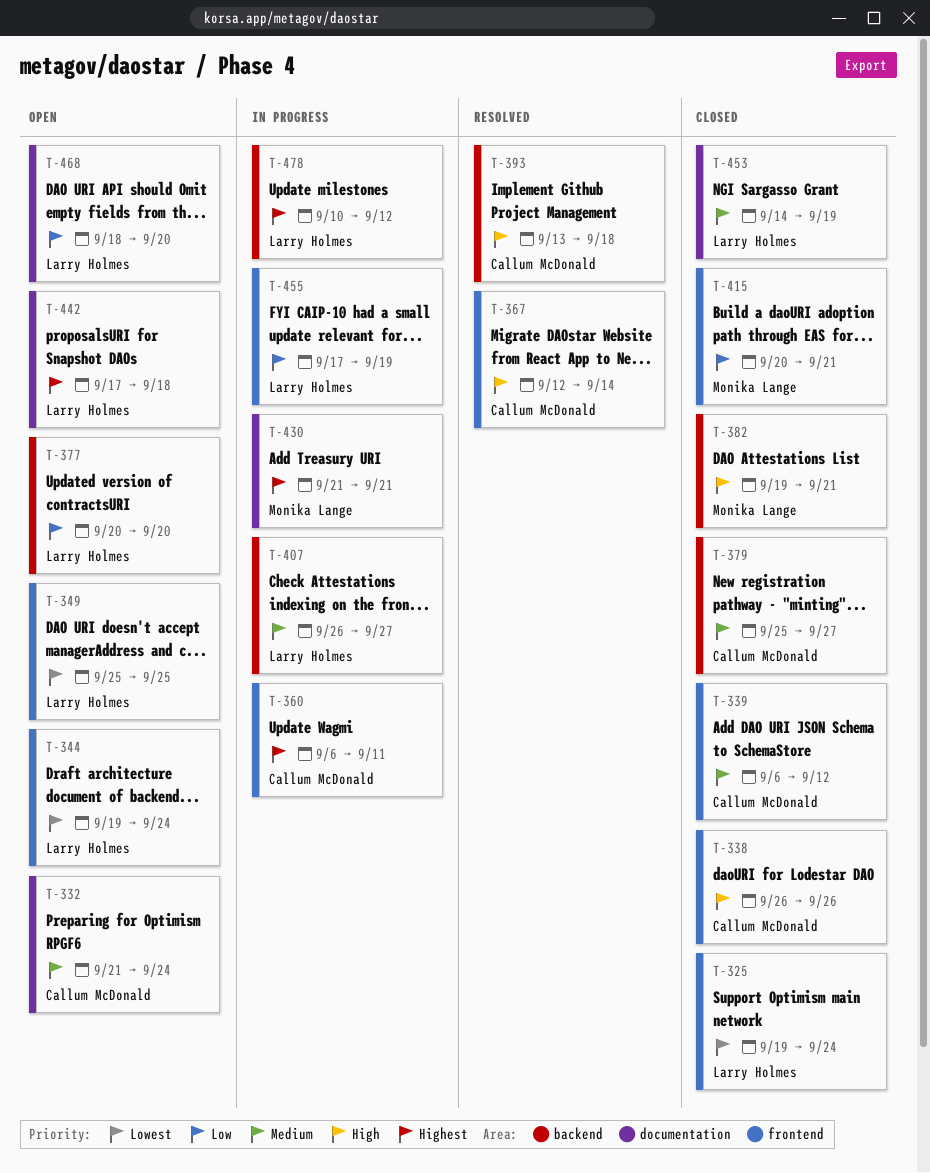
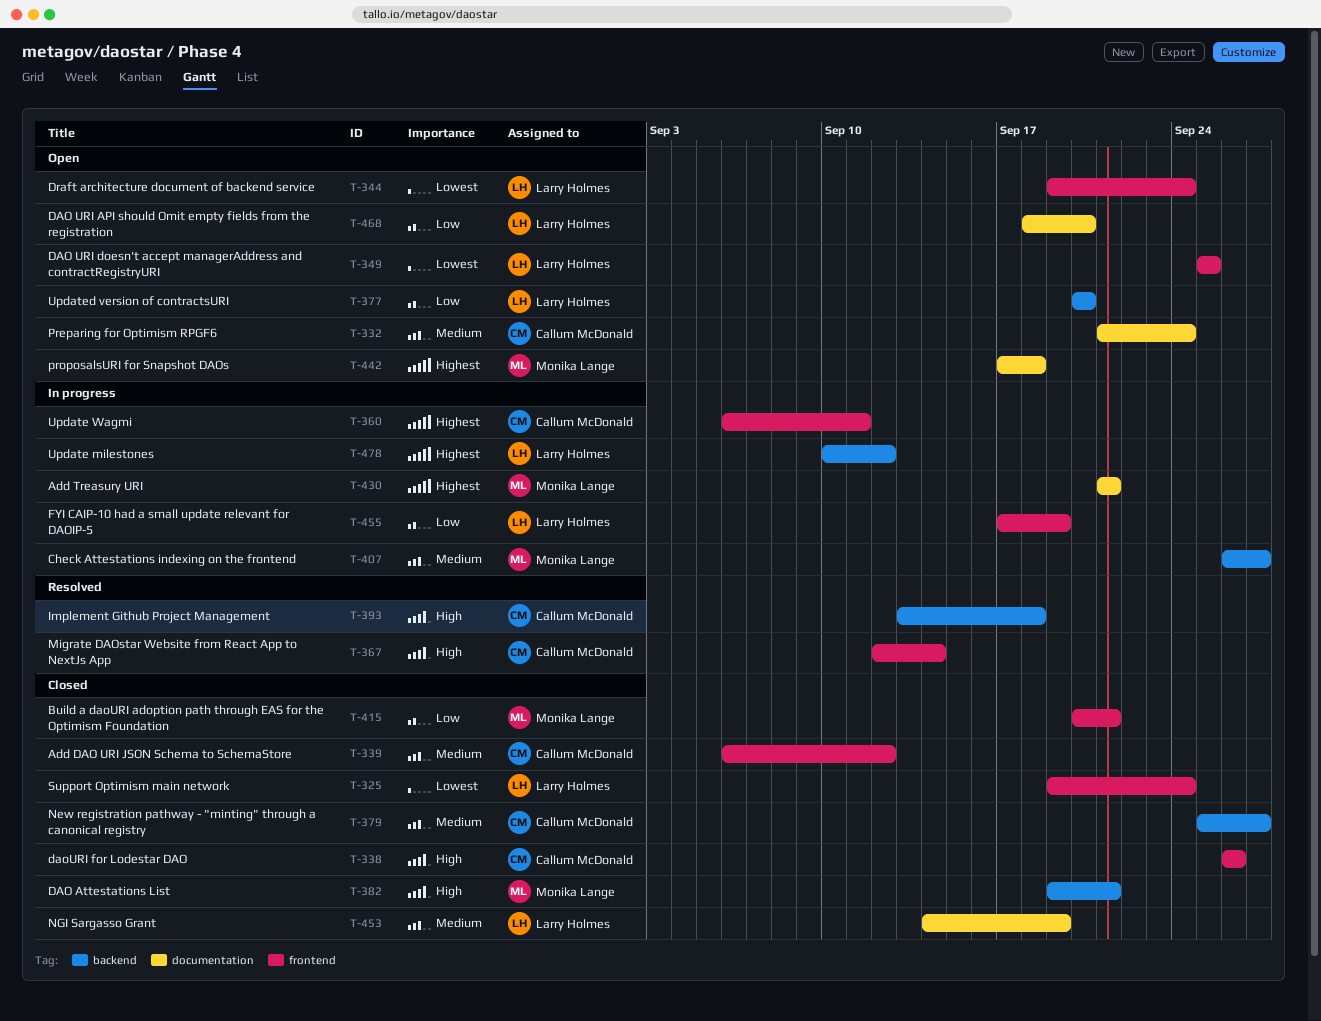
T-407, owner: Larry Holmes -> Monika Lange
T-442, owner: Larry Holmes -> Monika Lange

